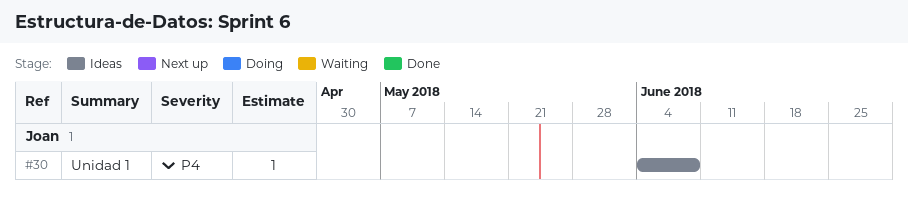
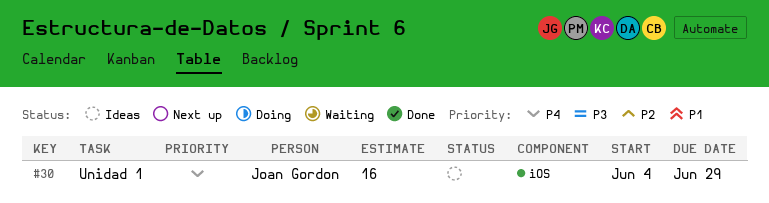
#30, estimate: 1 -> 16
#30, due: Jun 8 -> Jun 29

